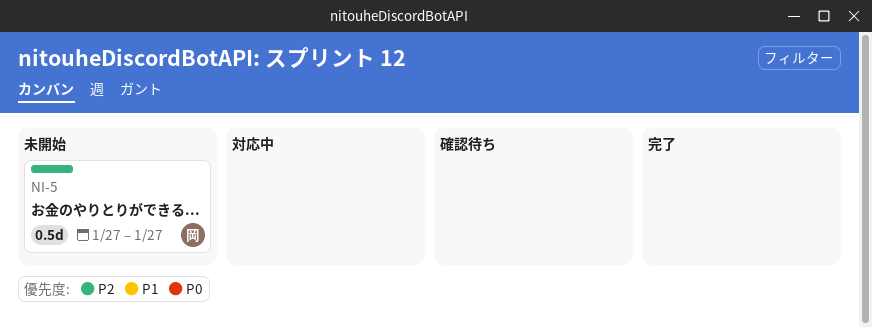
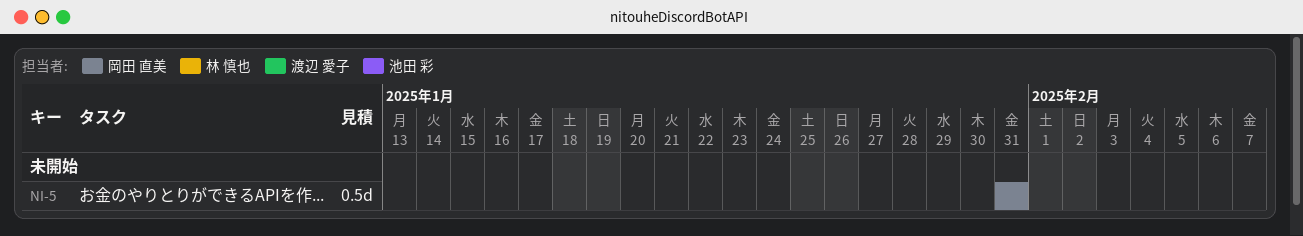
NI-5, start: Jan 27 -> Jan 31
NI-5, due: Jan 27 -> Jan 31

